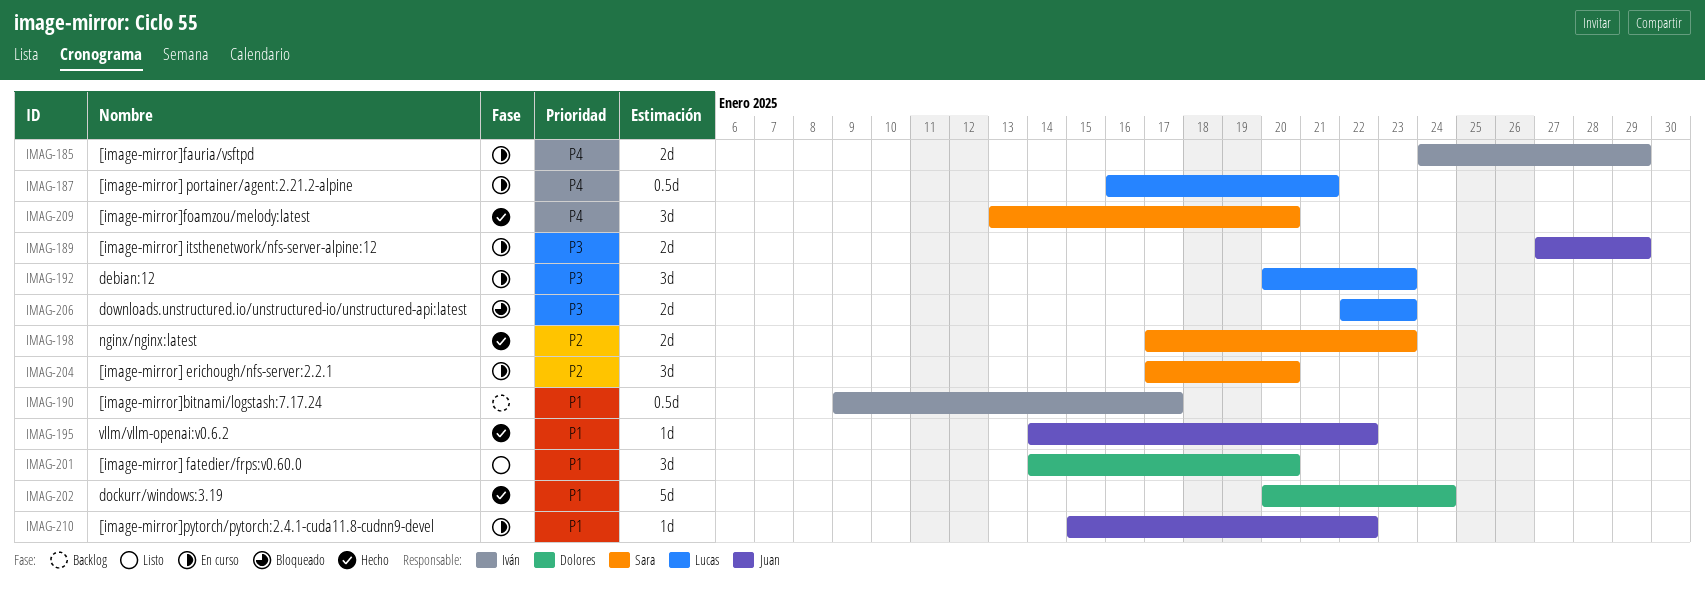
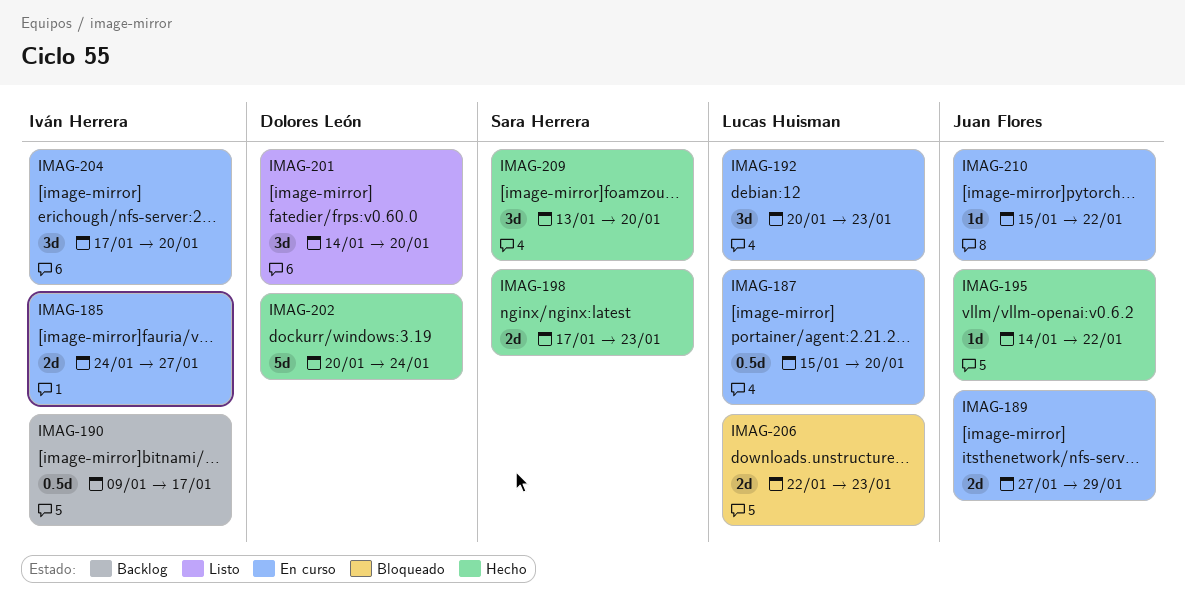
IMAG-185, due: Jan 29 -> Jan 27
IMAG-187, start: Jan 16 -> Jan 15
IMAG-187, due: Jan 21 -> Jan 20
IMAG-204, owner: Sara Herrera -> Iván Herrera

